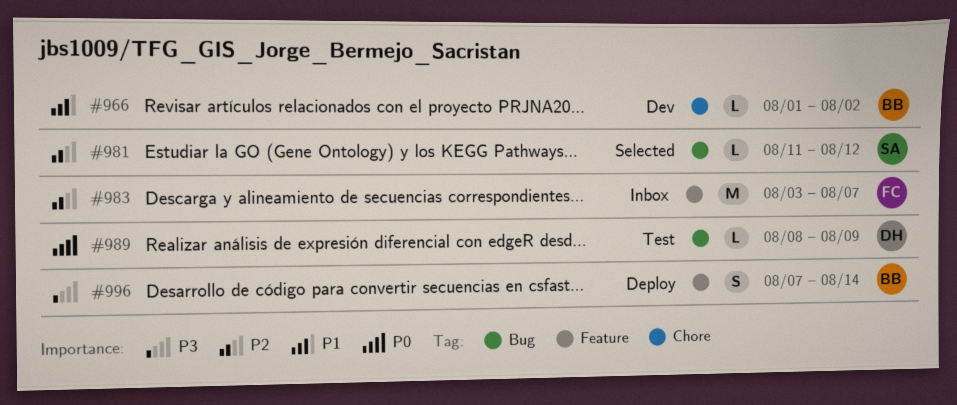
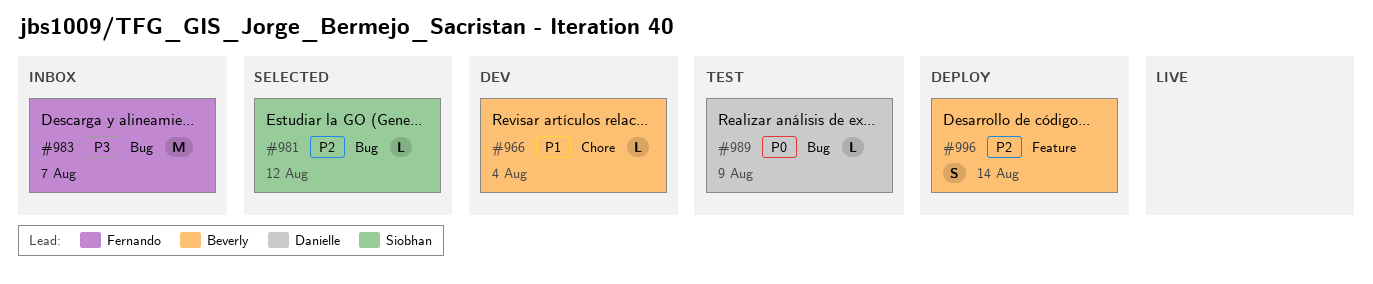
#966, due: Aug 2 -> Aug 4
#983, priority: P2 -> P3
#983, label: Feature -> Bug
#996, priority: P3 -> P2

